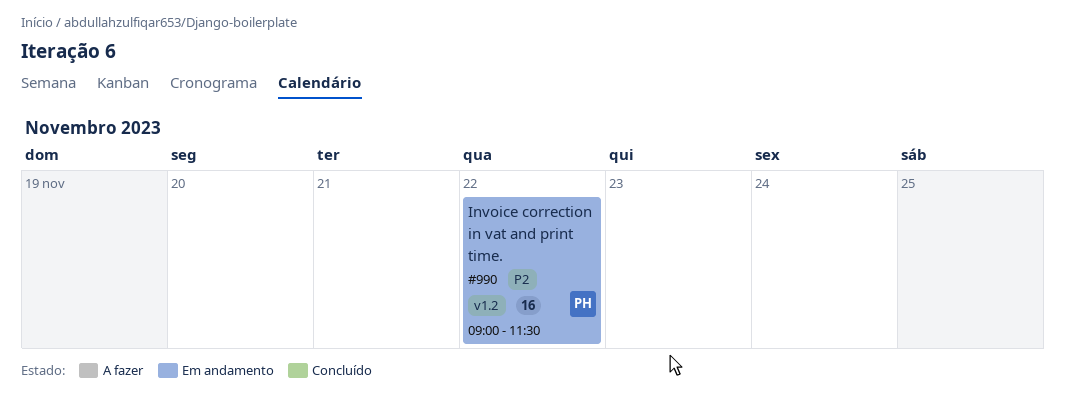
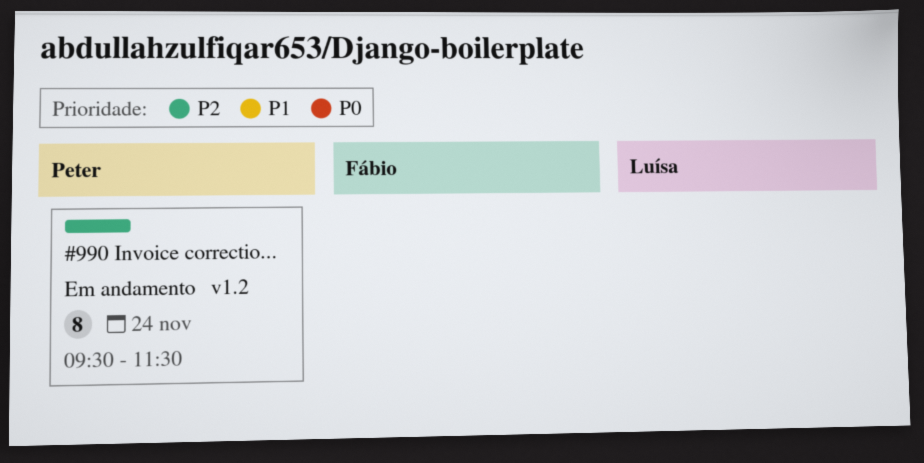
#990, estimate: 16 -> 8
#990, day: Nov 22 -> Nov 24
#990, begins: 09:00 -> 09:30

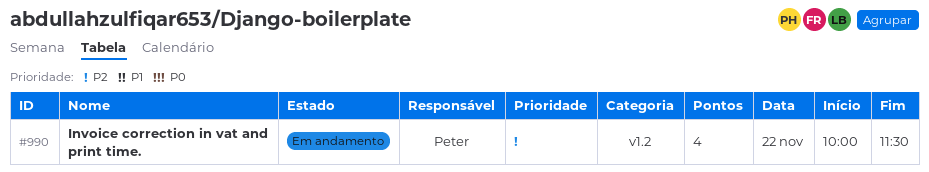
#990, estimate: 8 -> 4
#990, day: Nov 24 -> Nov 22
#990, begins: 09:30 -> 10:00

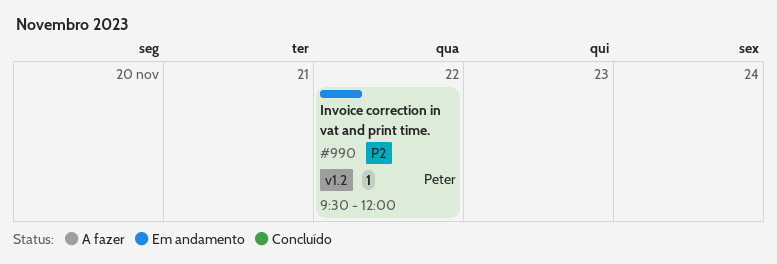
#990, estimate: 4 -> 1
#990, begins: 10:00 -> 09:30
#990, ends: 11:30 -> 12:00

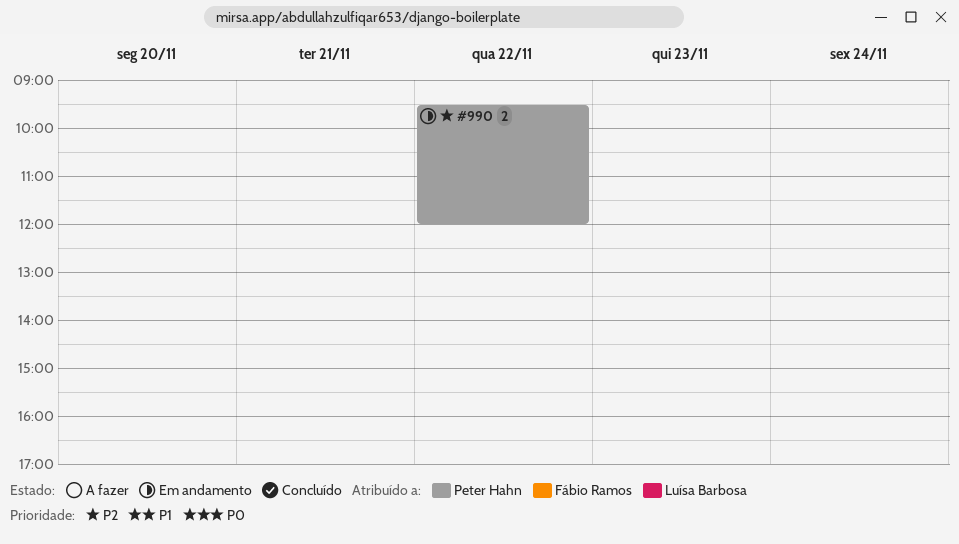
#990, estimate: 1 -> 2

